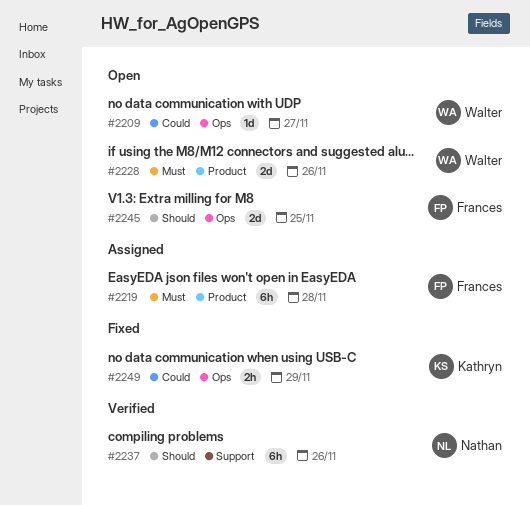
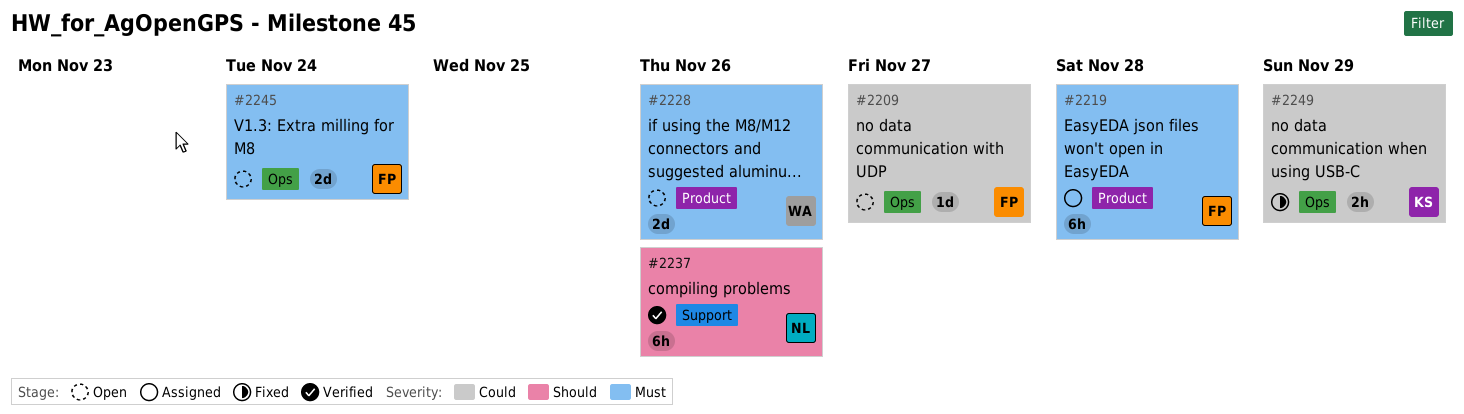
#2209, owner: Walter -> Frances
#2245, priority: Should -> Must
#2245, due: Nov 25 -> Nov 24

